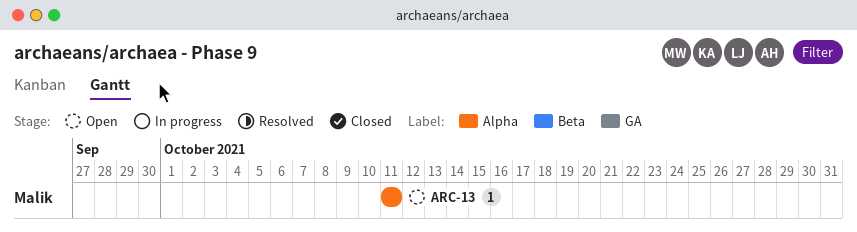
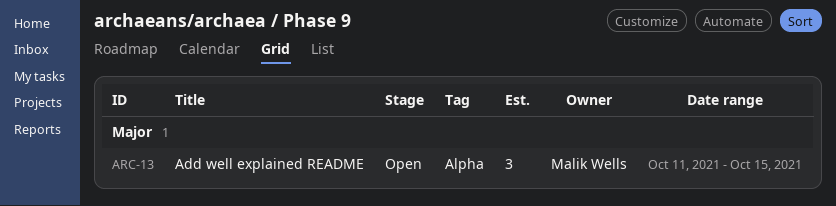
ARC-13, estimate: 1 -> 3
ARC-13, due: Oct 11 -> Oct 15

